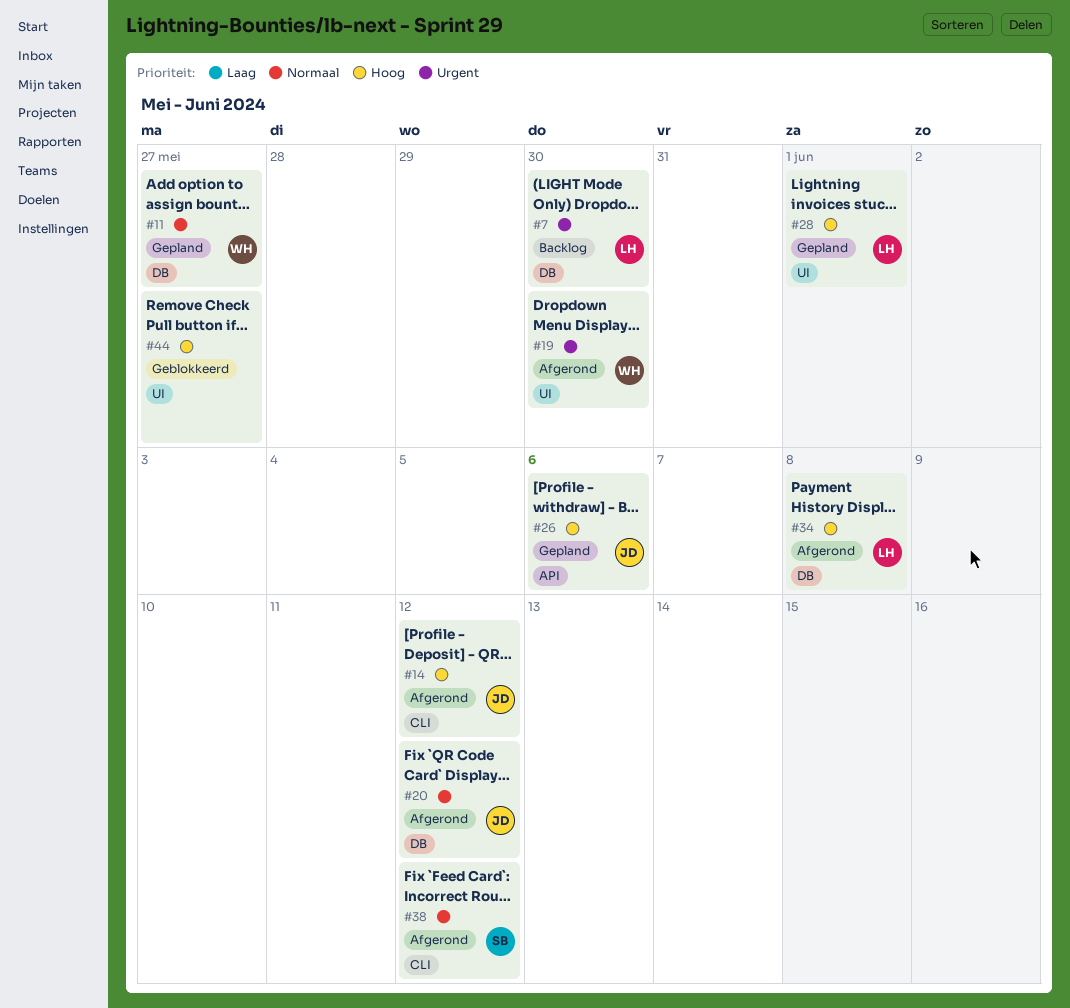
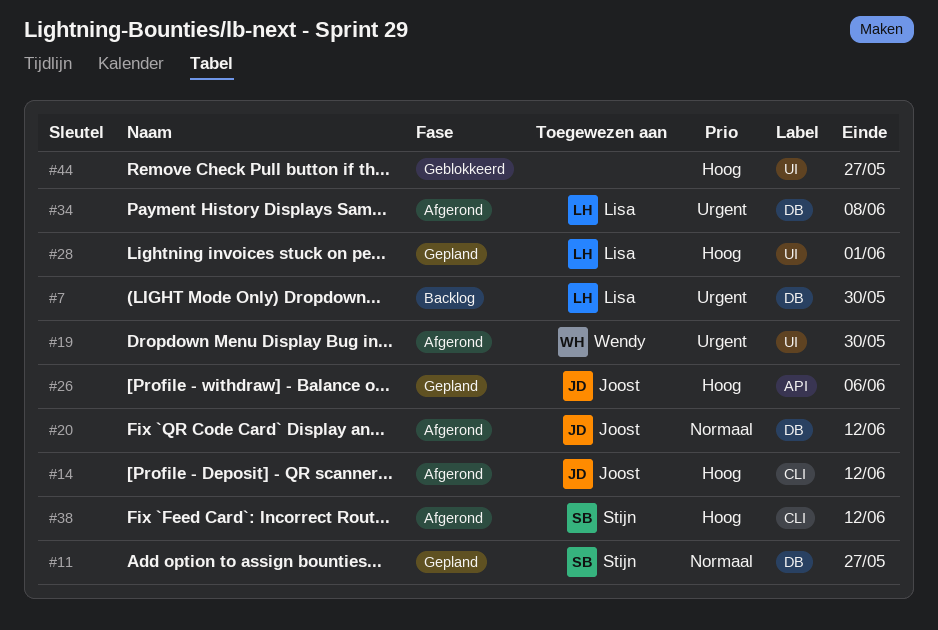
#11, owner: Wendy -> Stijn
#34, priority: Hoog -> Urgent
#38, priority: Normaal -> Hoog

